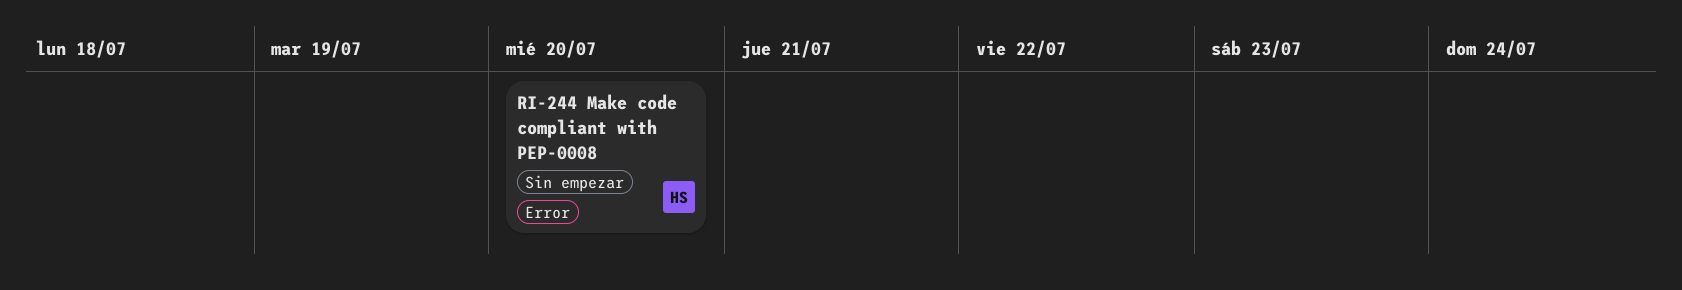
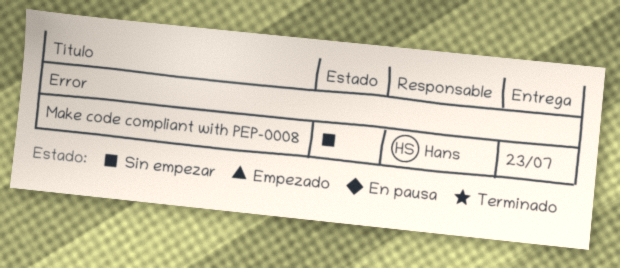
Make code compliant with PEP-0008, due: Jul 20 -> Jul 23

